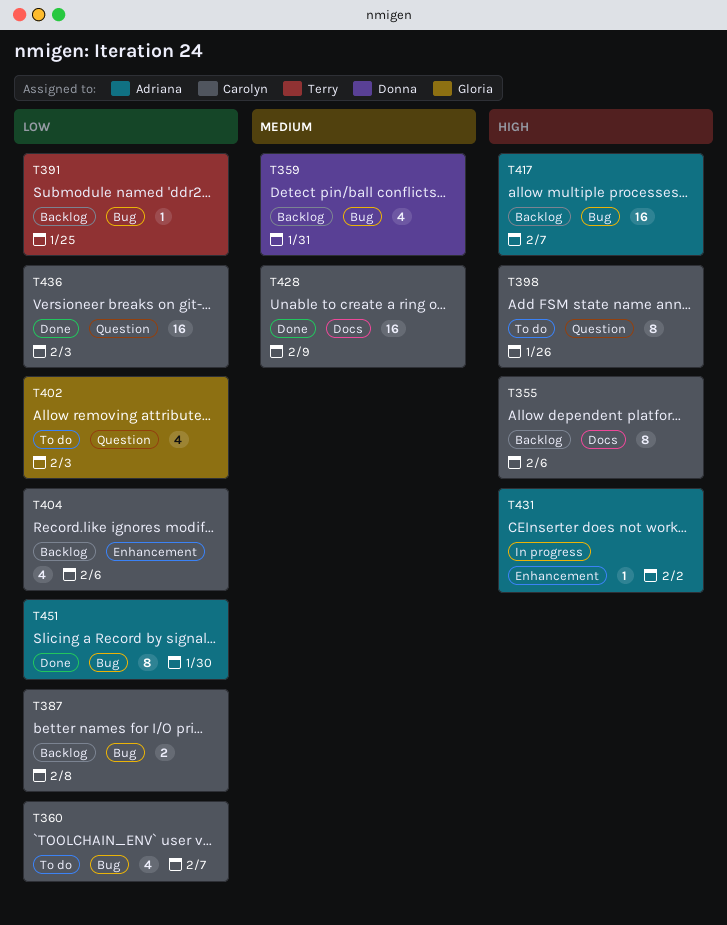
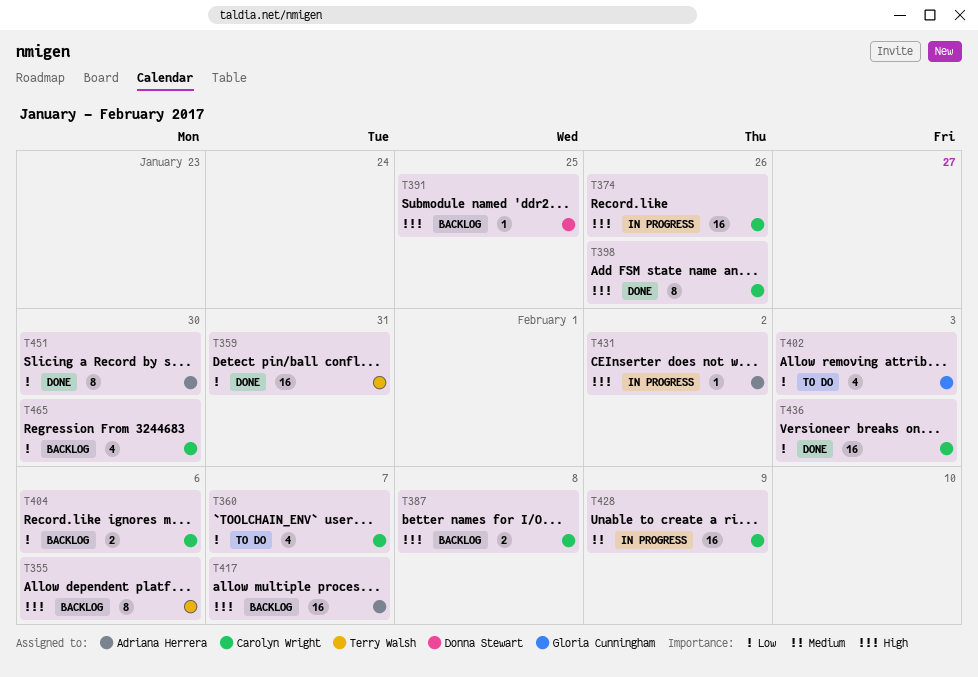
T355, owner: Carolyn Wright -> Terry Walsh
T359, status: Backlog -> Done
T359, owner: Donna Stewart -> Terry Walsh
T359, priority: Medium -> Low
T359, estimate: 4 -> 16
T374: none -> present
T387, priority: Low -> High
T391, owner: Terry Walsh -> Donna Stewart
T391, priority: Low -> High
T398, status: To do -> Done
T404, estimate: 4 -> 2
T428, status: Done -> In progress
T465: none -> present

